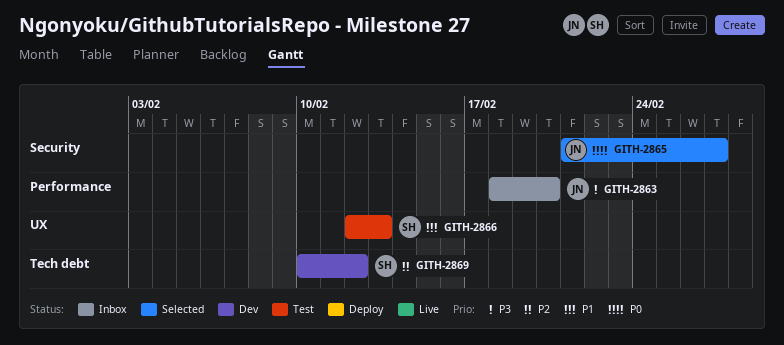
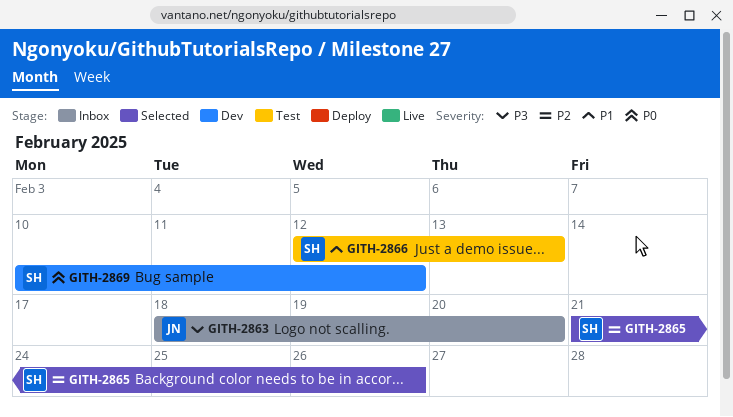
GITH-2865, owner: JN -> SH
GITH-2865, priority: P0 -> P2
GITH-2865, due: Feb 27 -> Feb 26
GITH-2869, priority: P2 -> P0

